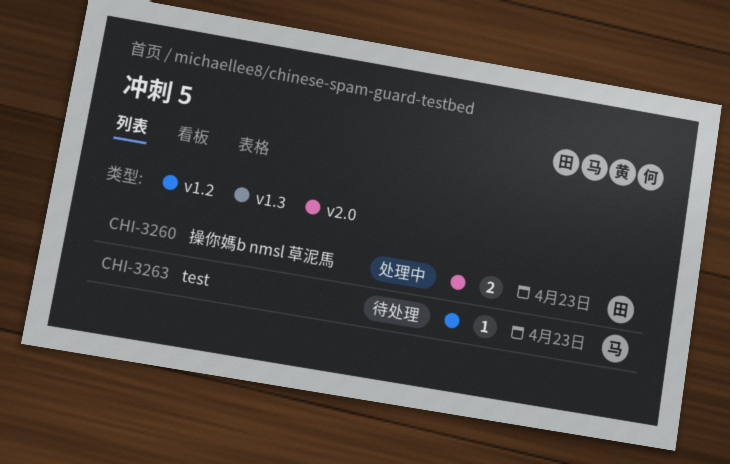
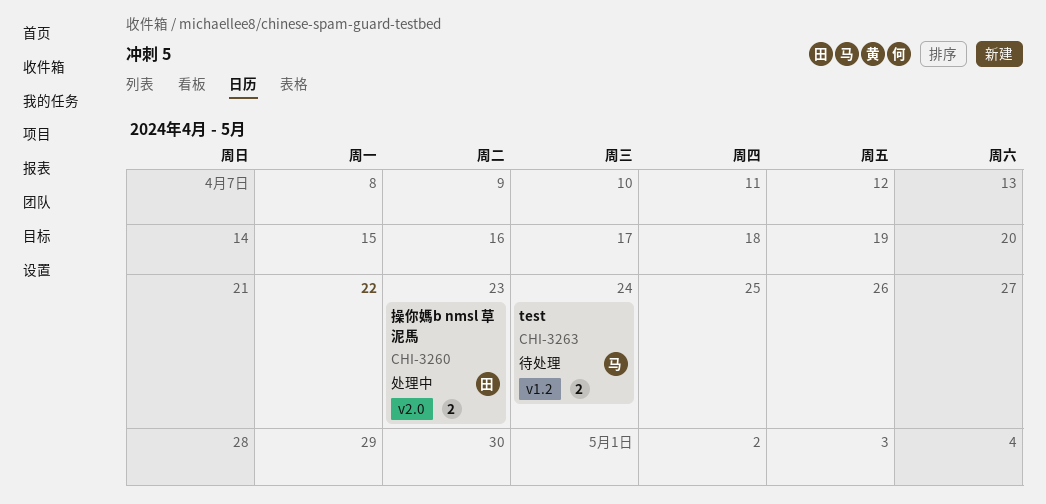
CHI-3263, estimate: 1 -> 2
CHI-3263, due: Apr 23 -> Apr 24

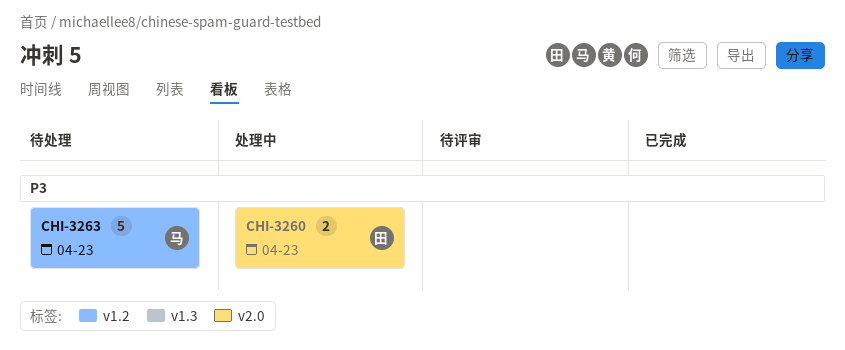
CHI-3263, estimate: 2 -> 5
CHI-3263, due: Apr 24 -> Apr 23

